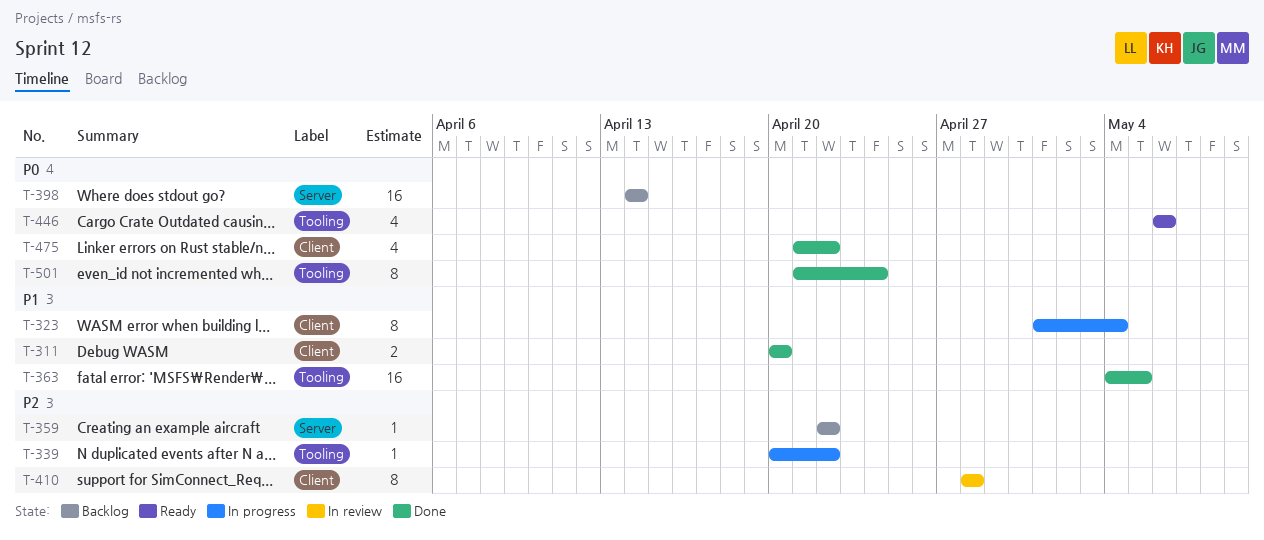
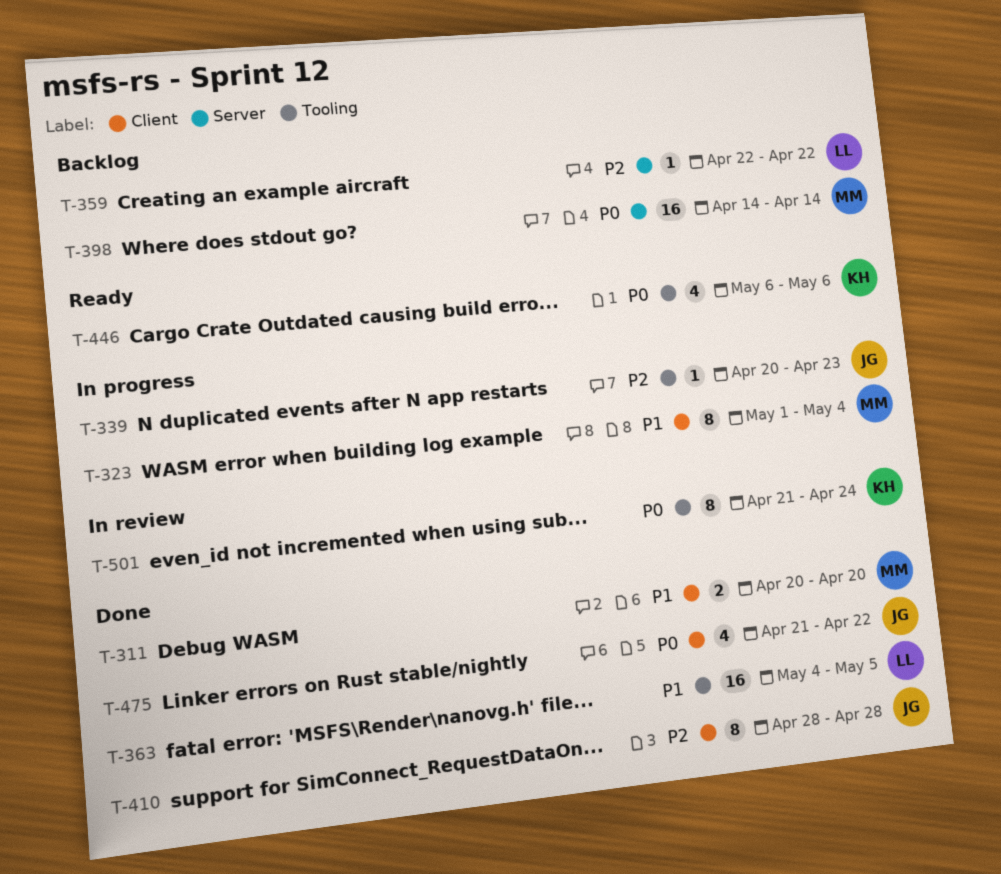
T-339, due: Apr 22 -> Apr 23
T-410, status: In review -> Done
T-501, status: Done -> In review

